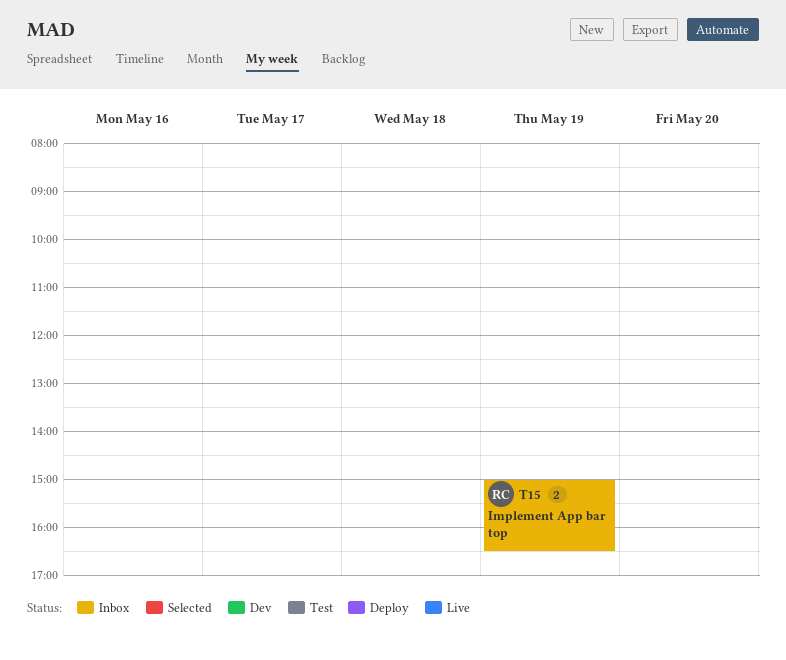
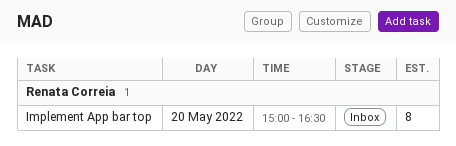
Implement App bar top, estimate: 2 -> 8
Implement App bar top, day: May 19 -> May 20

